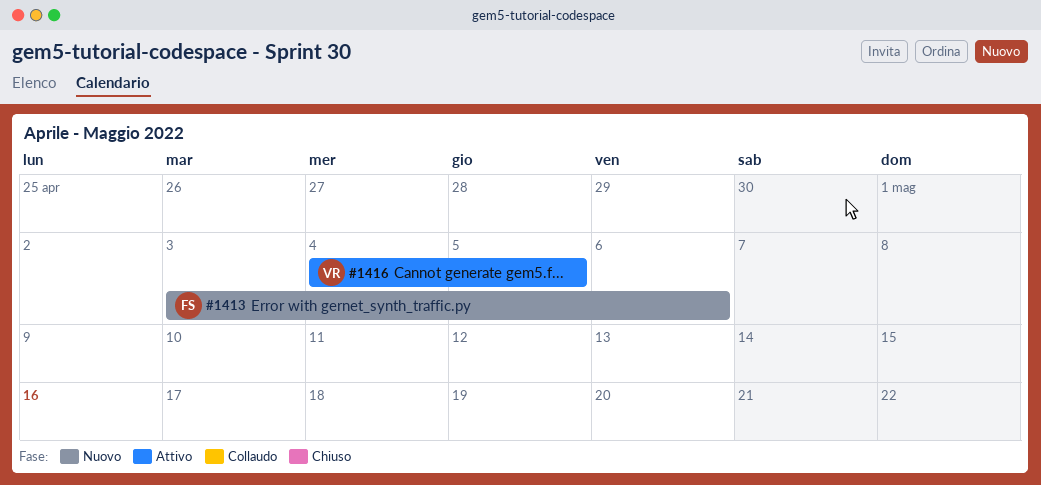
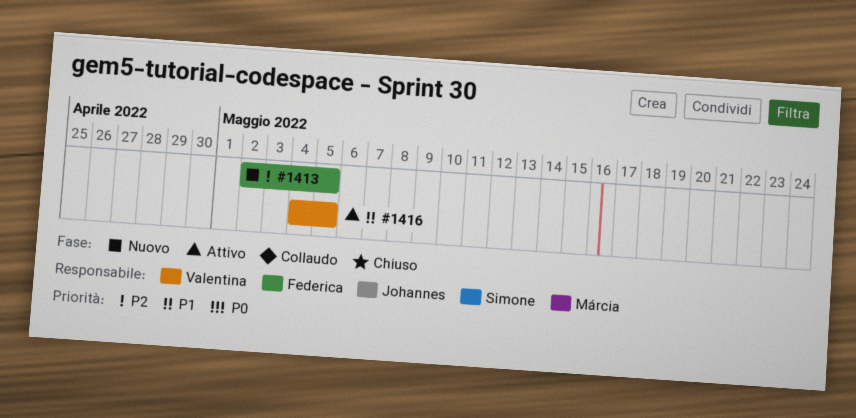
#1413, start: May 3 -> May 2
#1413, due: May 6 -> May 5

